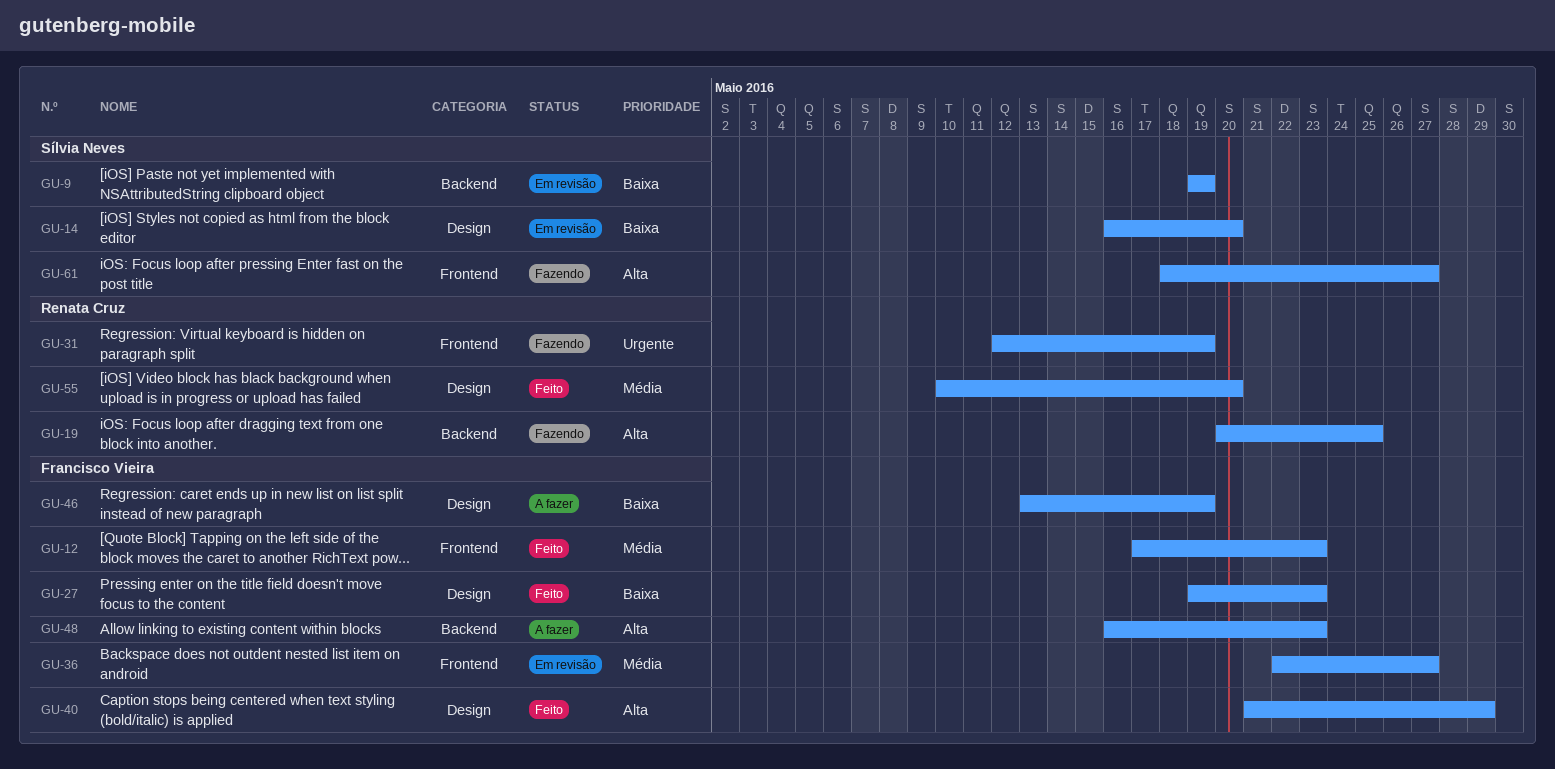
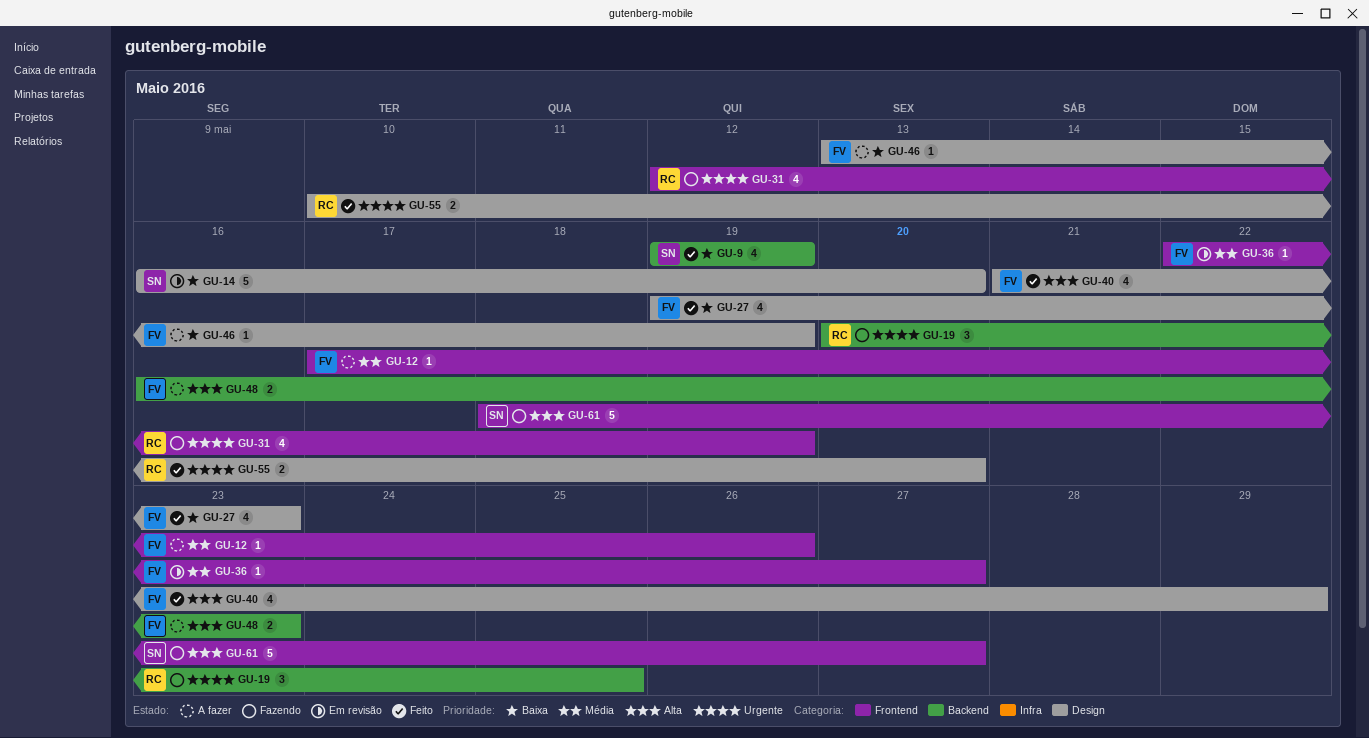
GU-9, status: Em revisão -> Feito
GU-12, status: Feito -> A fazer
GU-12, due: May 23 -> May 26
GU-19, priority: Alta -> Urgente
GU-55, priority: Média -> Urgente

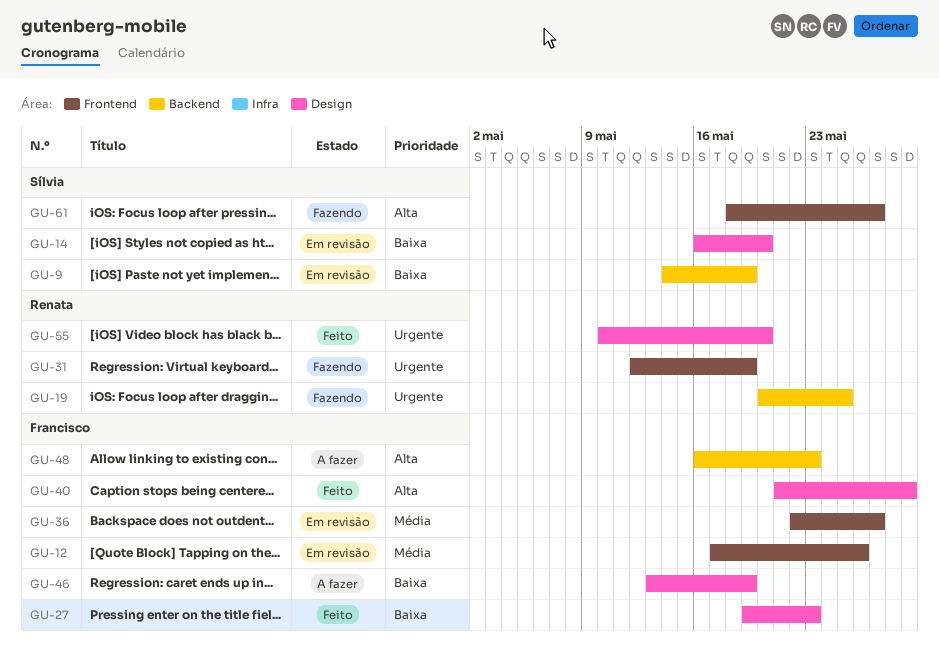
GU-9, status: Feito -> Em revisão
GU-9, start: May 19 -> May 14
GU-12, status: A fazer -> Em revisão

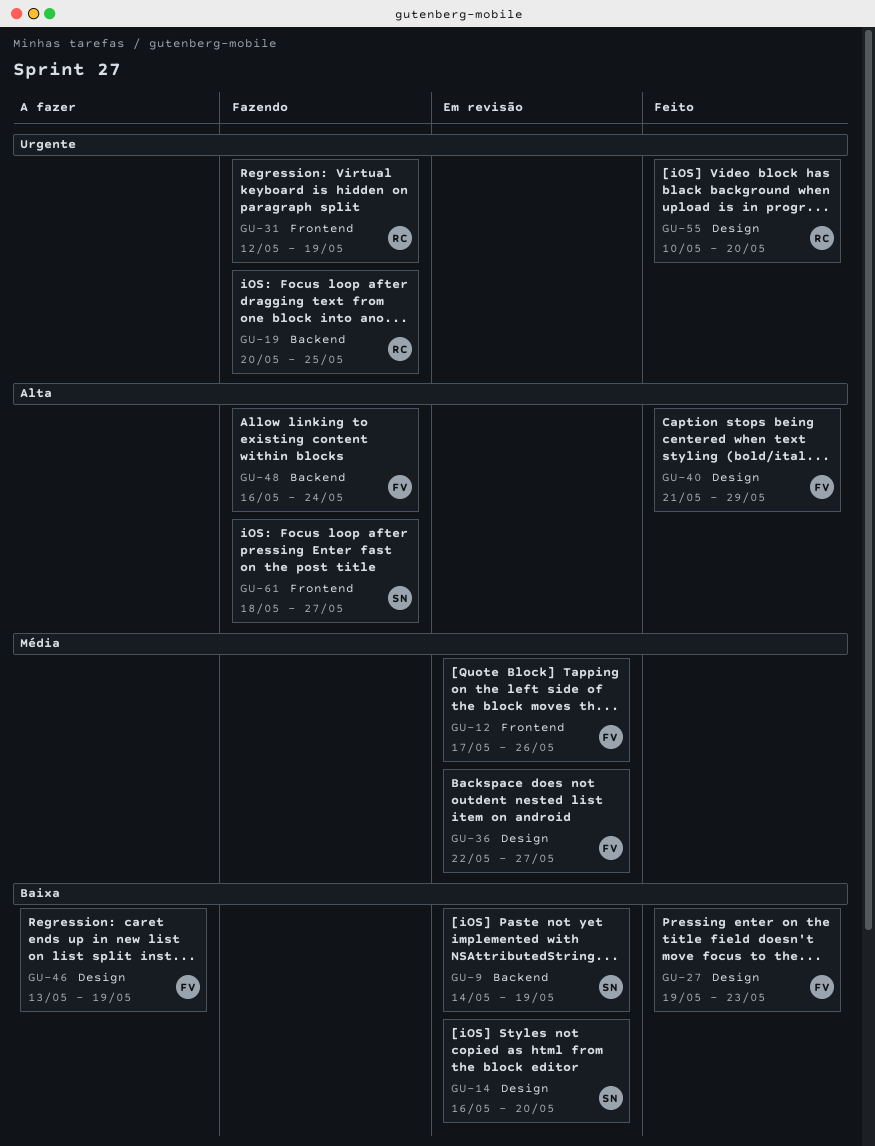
GU-36, label: Frontend -> Design
GU-48, status: A fazer -> Fazendo
GU-48, due: May 23 -> May 24

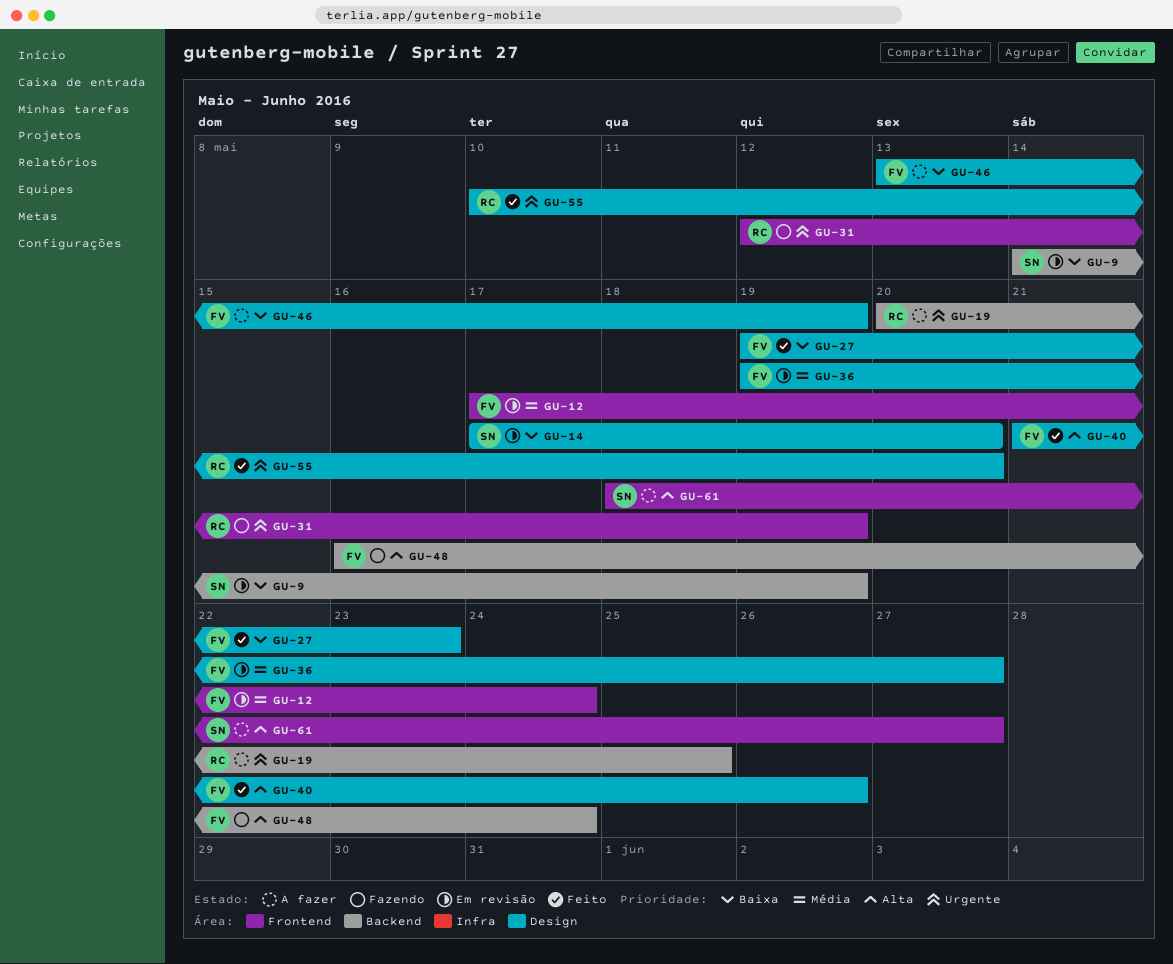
GU-12, due: May 26 -> May 24
GU-14, start: May 16 -> May 17
GU-19, status: Fazendo -> A fazer
GU-36, start: May 22 -> May 19
GU-40, due: May 29 -> May 26
GU-61, status: Fazendo -> A fazer

